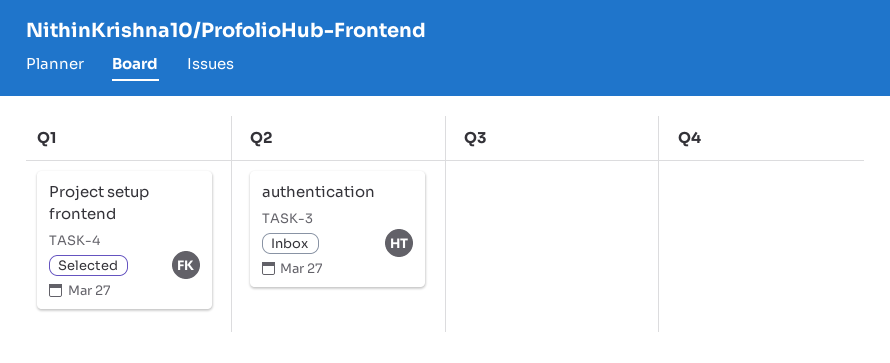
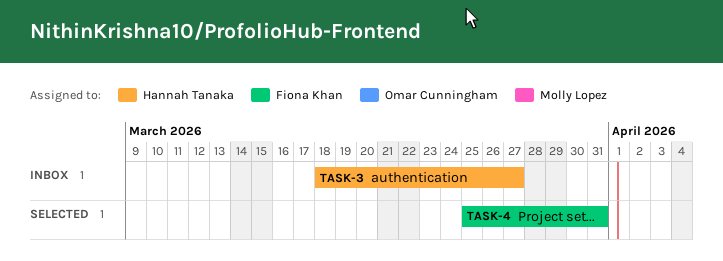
TASK-4, due: Mar 27 -> Mar 31

